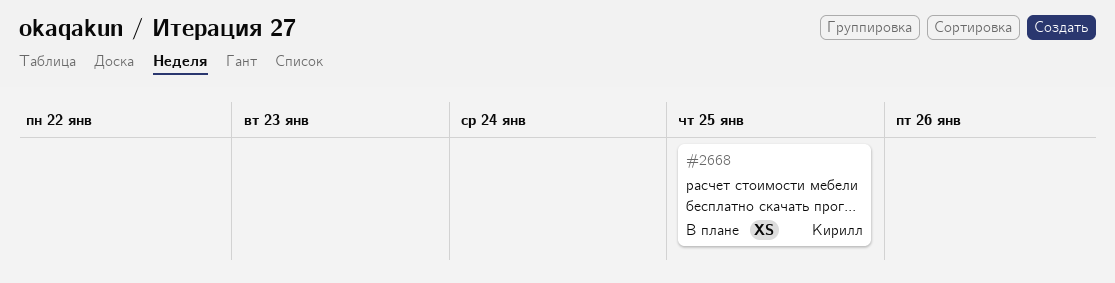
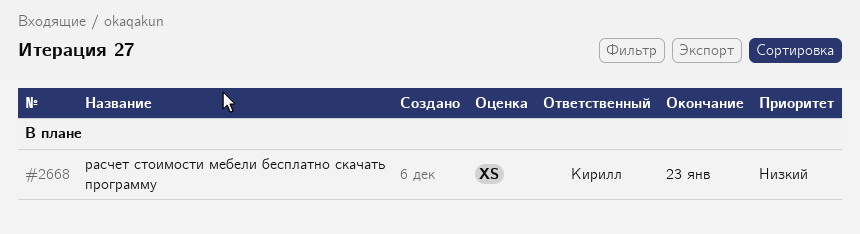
#2668, due: Jan 25 -> Jan 23

